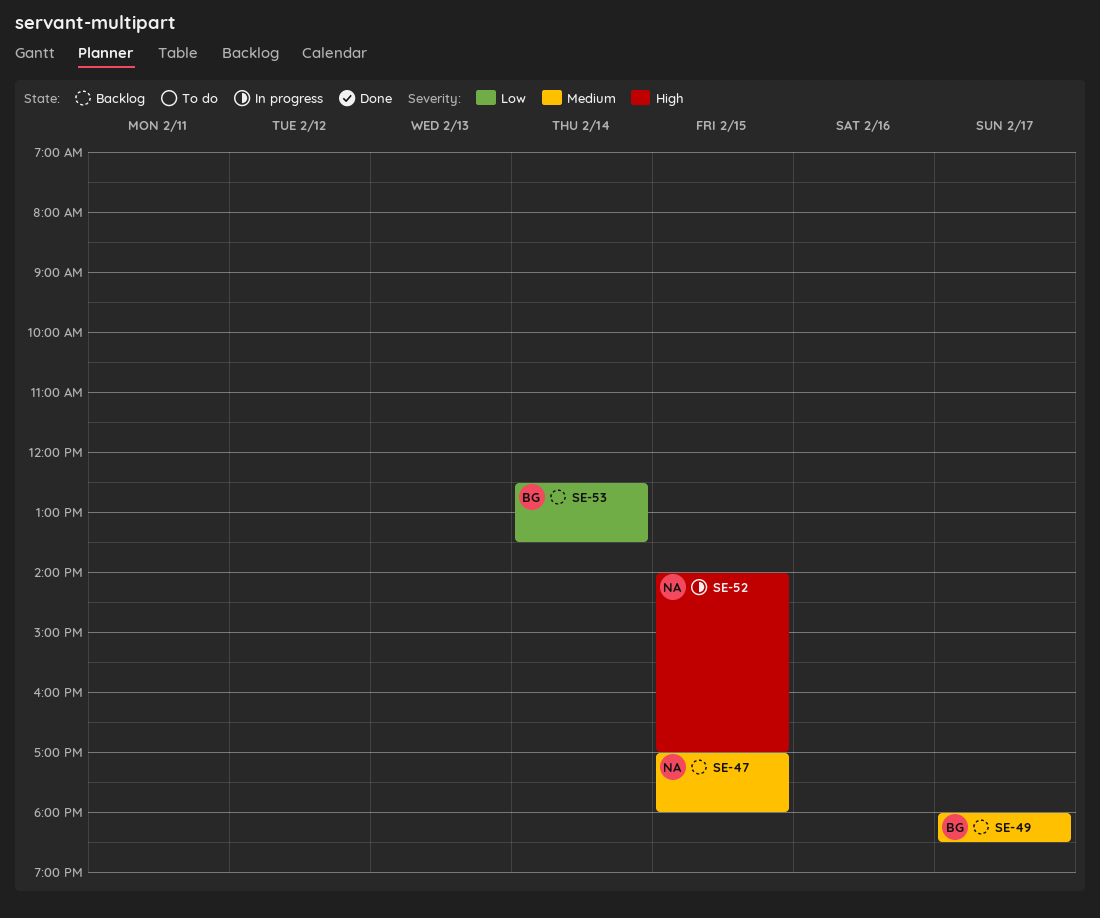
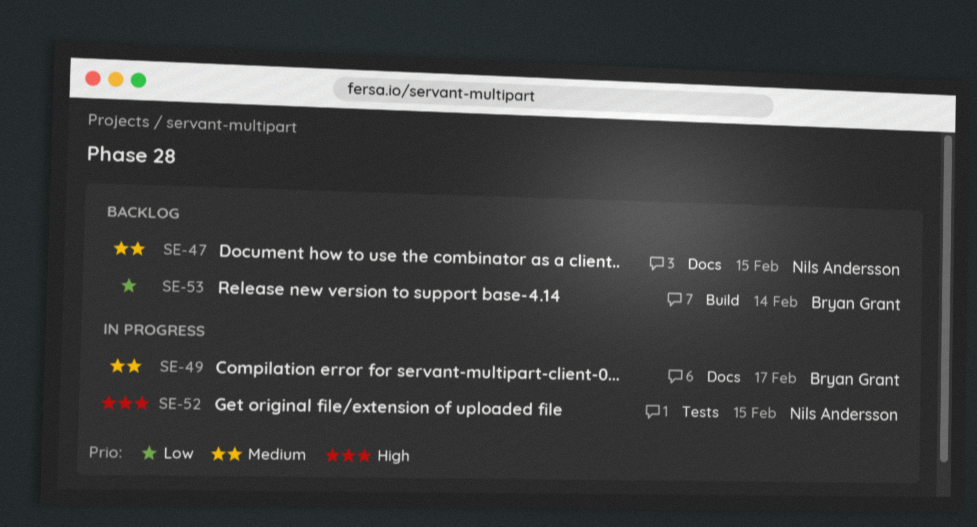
SE-49, status: Backlog -> In progress

